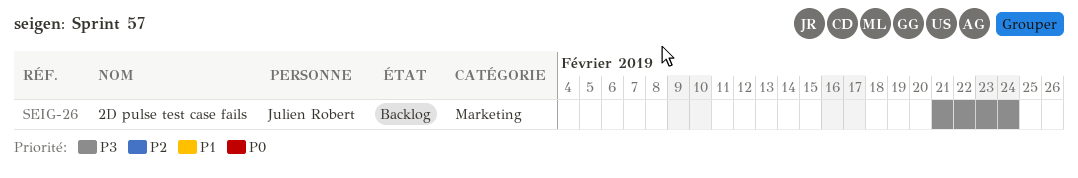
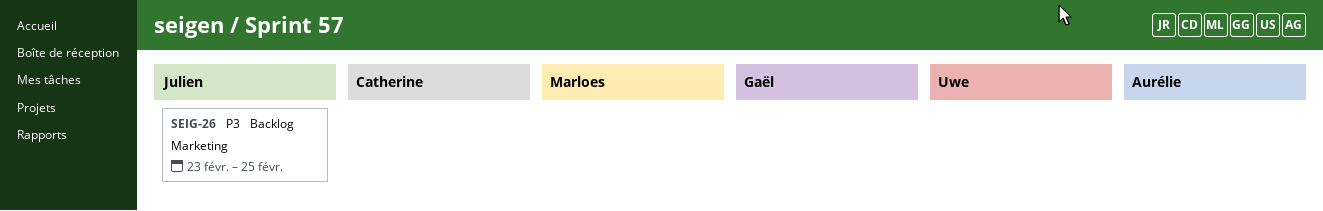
SEIG-26, start: Feb 21 -> Feb 23
SEIG-26, due: Feb 24 -> Feb 25

